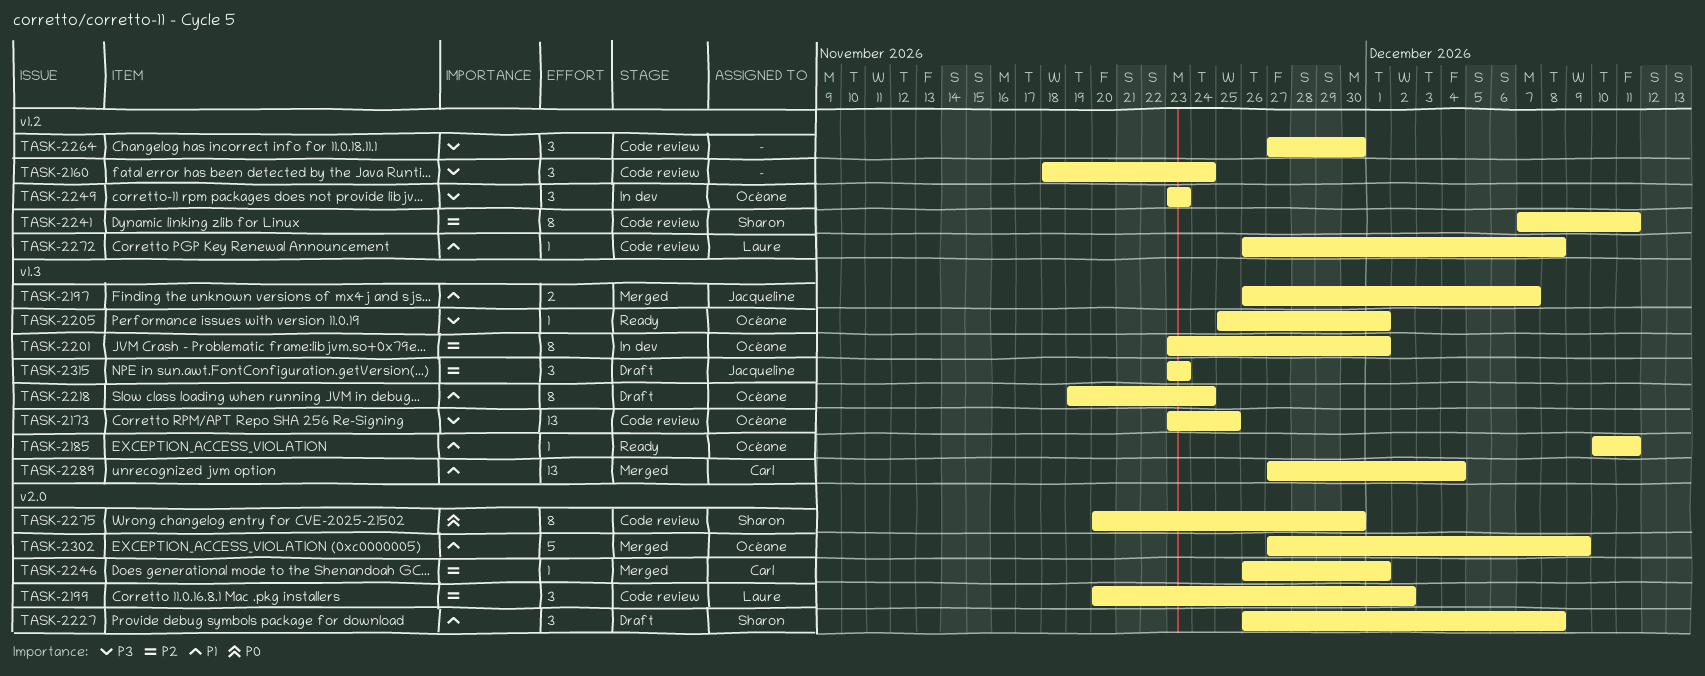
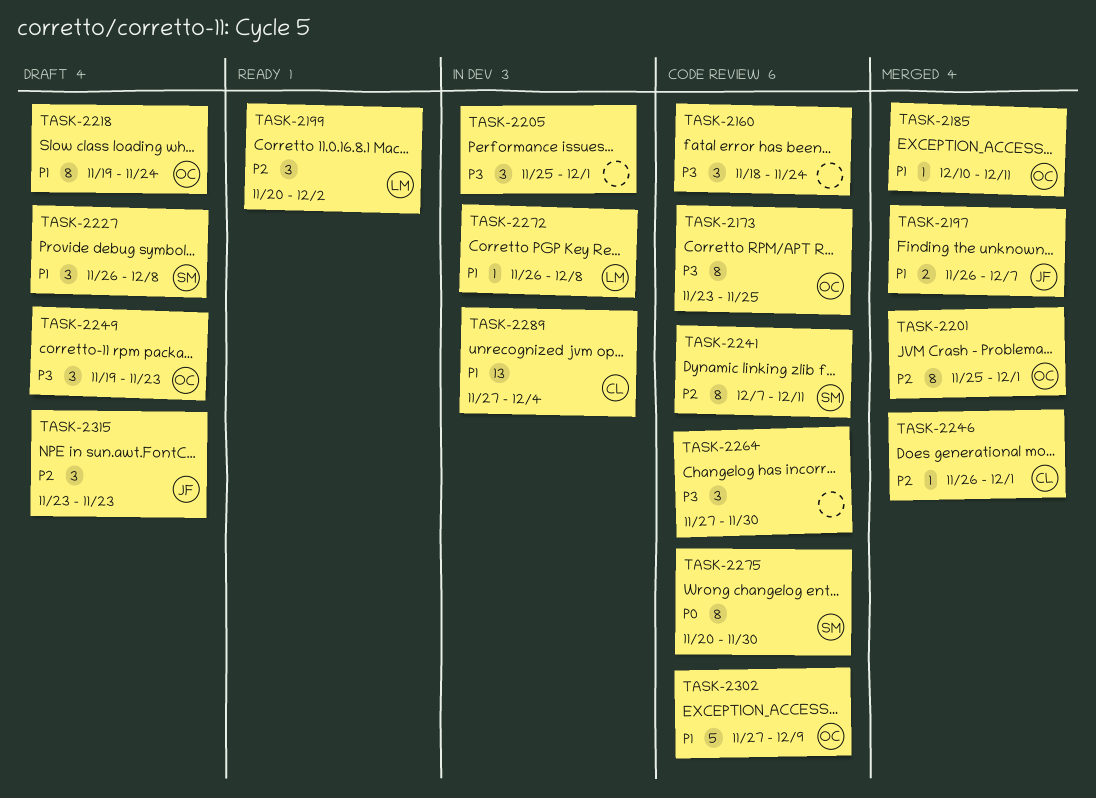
TASK-2173, estimate: 13 -> 8
TASK-2185, status: Ready -> Merged
TASK-2199, status: Code review -> Ready
TASK-2201, status: In dev -> Merged
TASK-2201, start: Nov 23 -> Nov 25
TASK-2205, status: Ready -> In dev
TASK-2205, owner: Océane -> none
TASK-2205, estimate: 1 -> 3
TASK-2249, status: In dev -> Draft
TASK-2249, start: Nov 23 -> Nov 19
TASK-2272, status: Code review -> In dev
TASK-2289, status: Merged -> In dev
TASK-2302, status: Merged -> Code review

